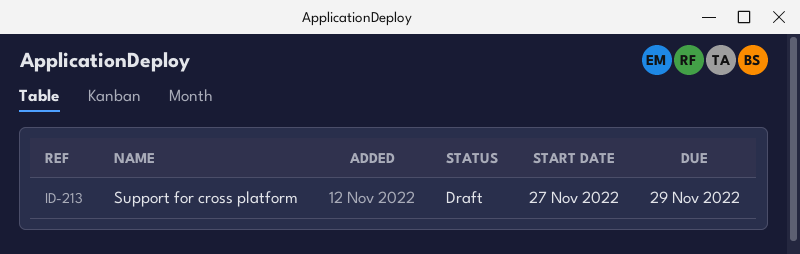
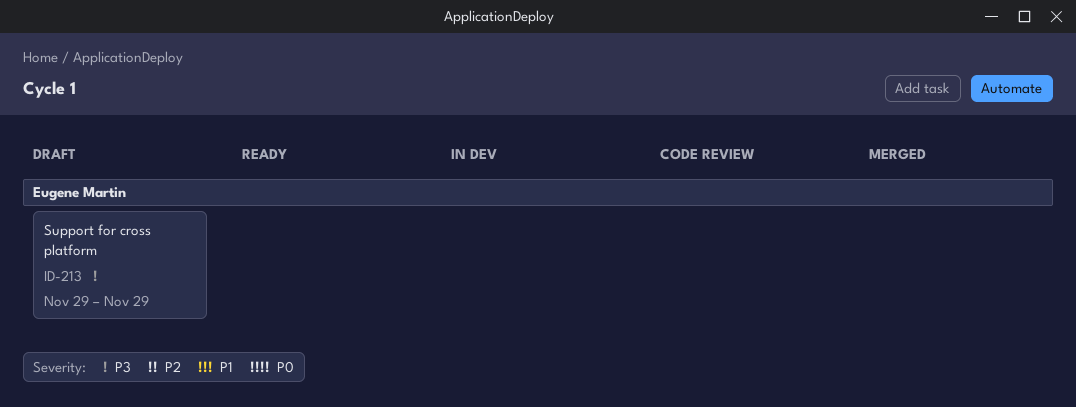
ID-213, start: Nov 27 -> Nov 29

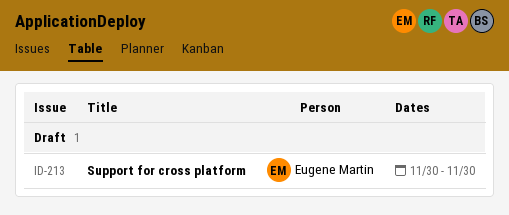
ID-213, start: Nov 29 -> Nov 30
ID-213, due: Nov 29 -> Nov 30

